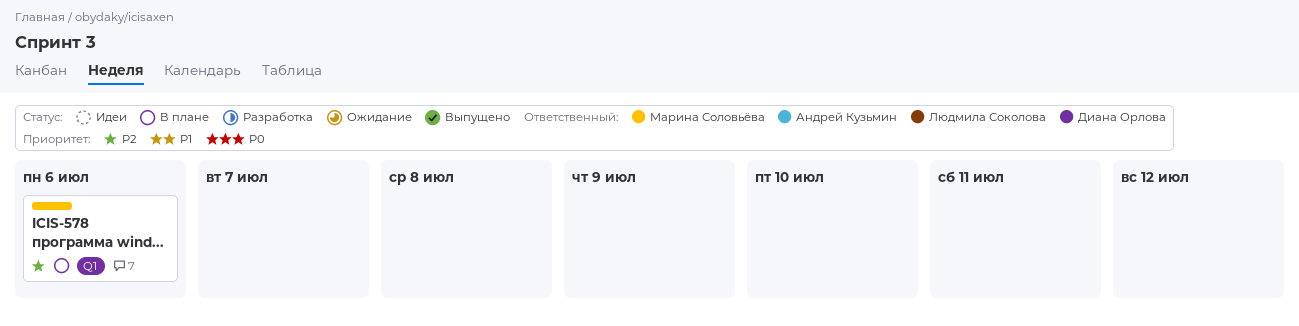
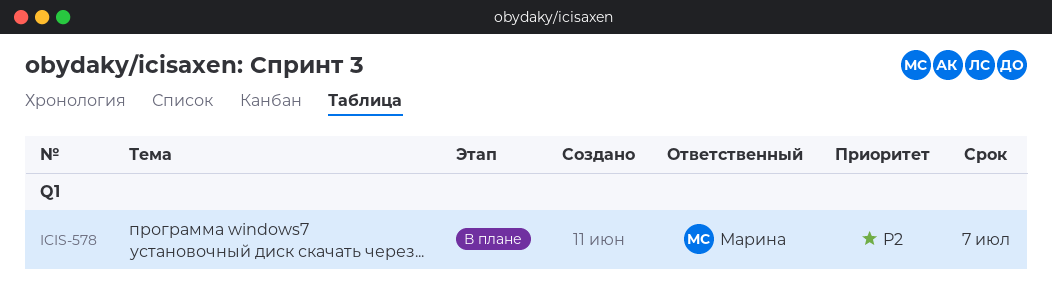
ICIS-578, due: Jul 6 -> Jul 7

